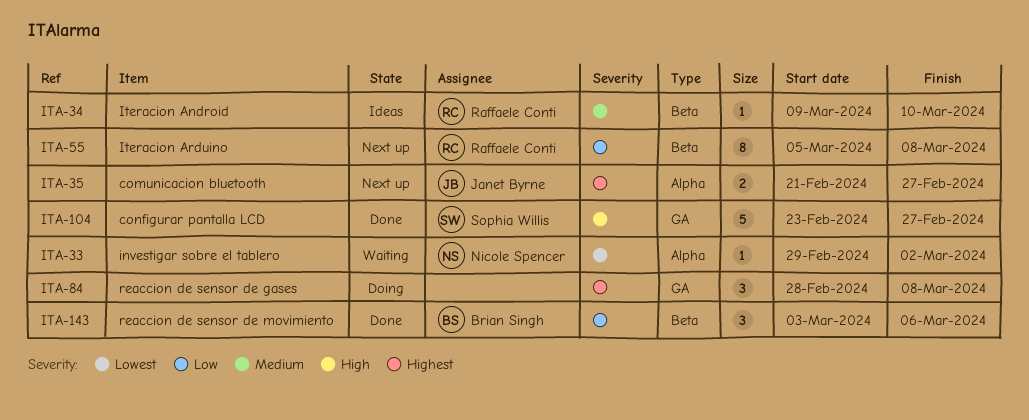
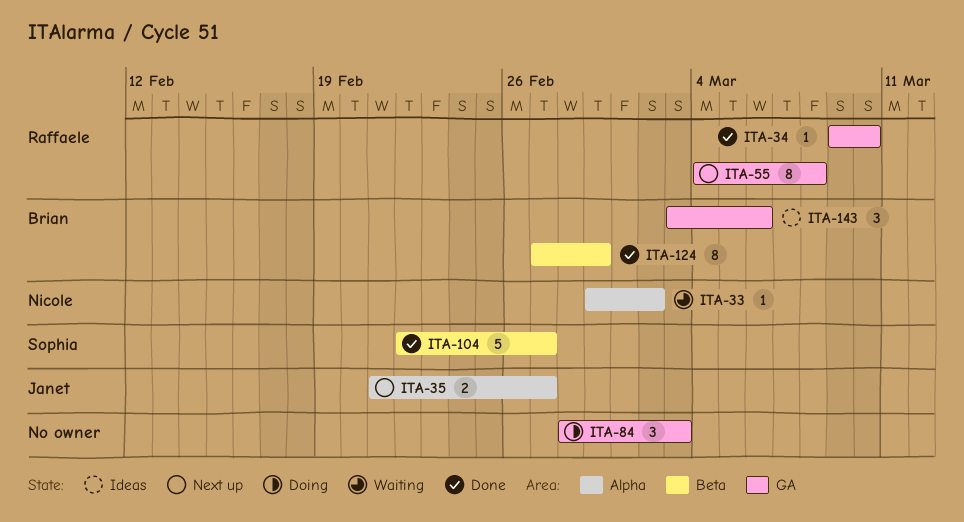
ITA-34, status: Ideas -> Done
ITA-34, label: Beta -> GA
ITA-55, label: Beta -> GA
ITA-55, start: Mar 5 -> Mar 4
ITA-84, due: Mar 8 -> Mar 3
ITA-104, label: GA -> Beta
ITA-104, start: Feb 23 -> Feb 22
ITA-124: none -> present
ITA-143, status: Done -> Ideas
ITA-143, label: Beta -> GA

